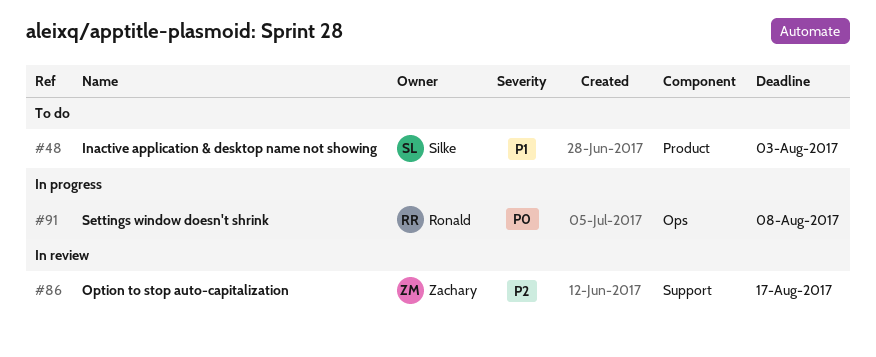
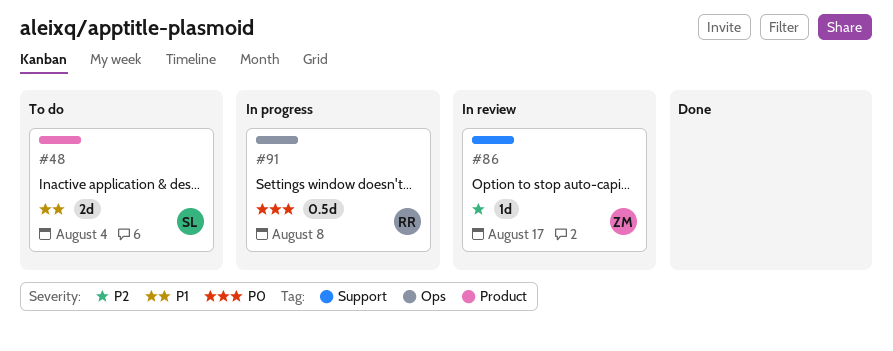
#48, due: Aug 3 -> Aug 4

